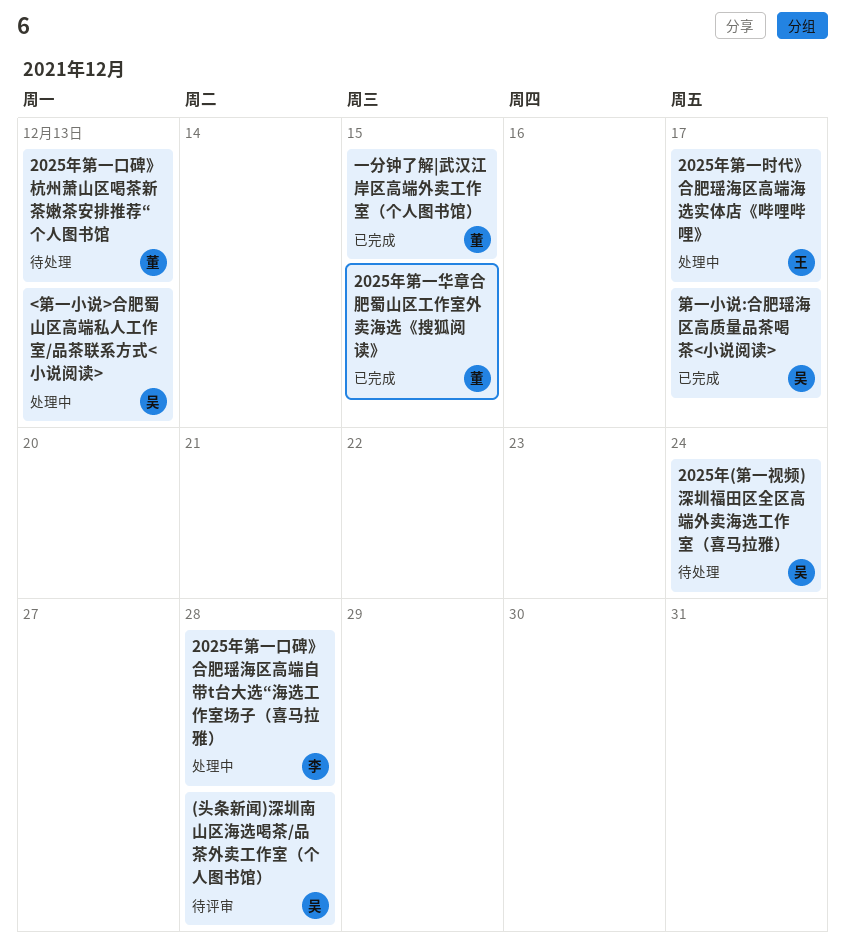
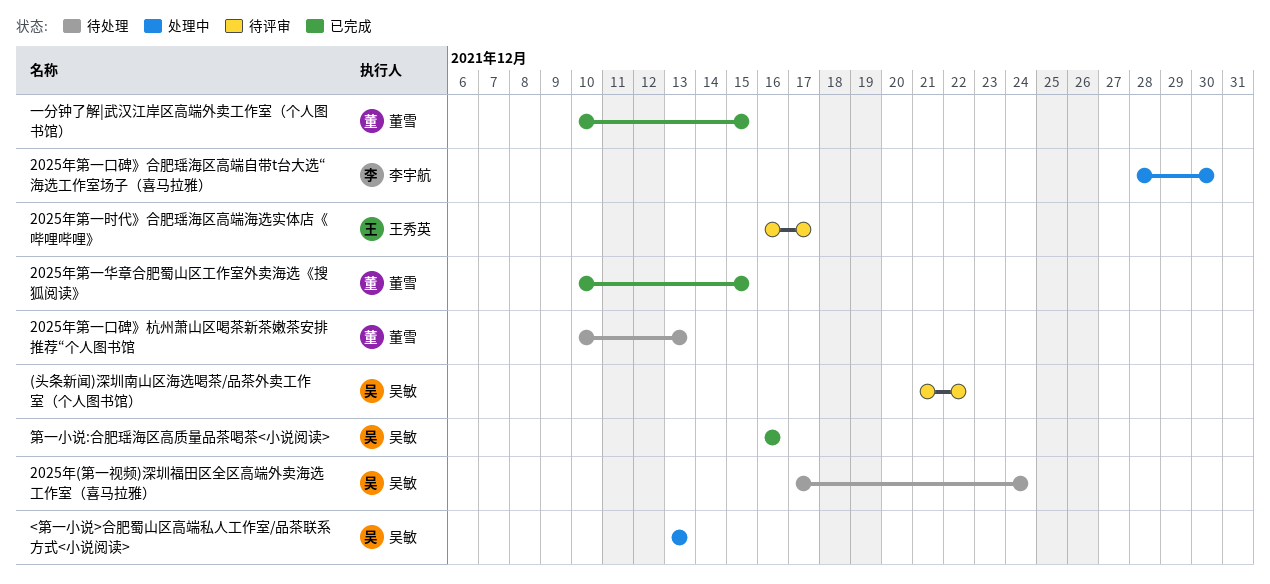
(头条新闻)深圳南山区海选喝茶/品茶外卖工作室（个人图书馆）, due: Dec 28 -> Dec 22
2025年第一口碑》合肥瑶海区高端自带t台大选“海选工作室场子（喜马拉雅）, due: Dec 28 -> Dec 30
2025年第一时代》合肥瑶海区高端海选实体店《哔哩哔哩》, status: 处理中 -> 待评审
第一小说:合肥瑶海区高质量品茶喝茶<小说阅读>, due: Dec 17 -> Dec 16

